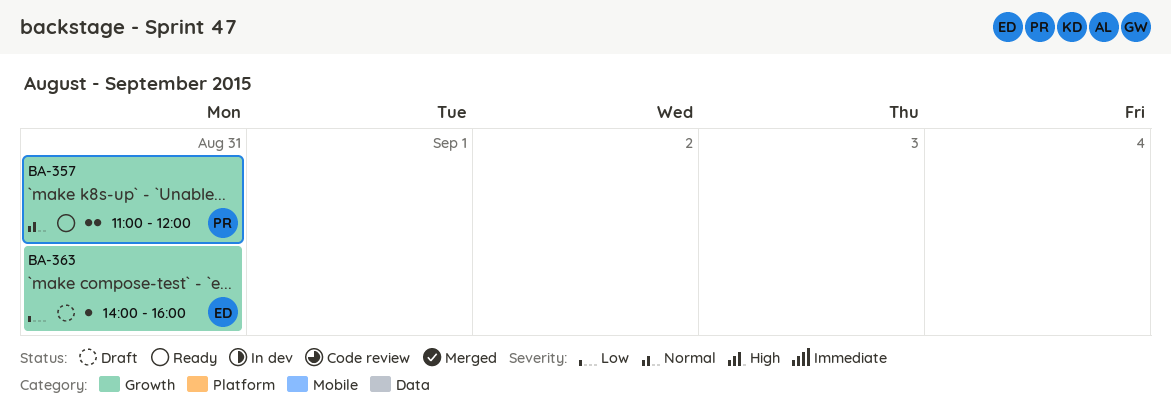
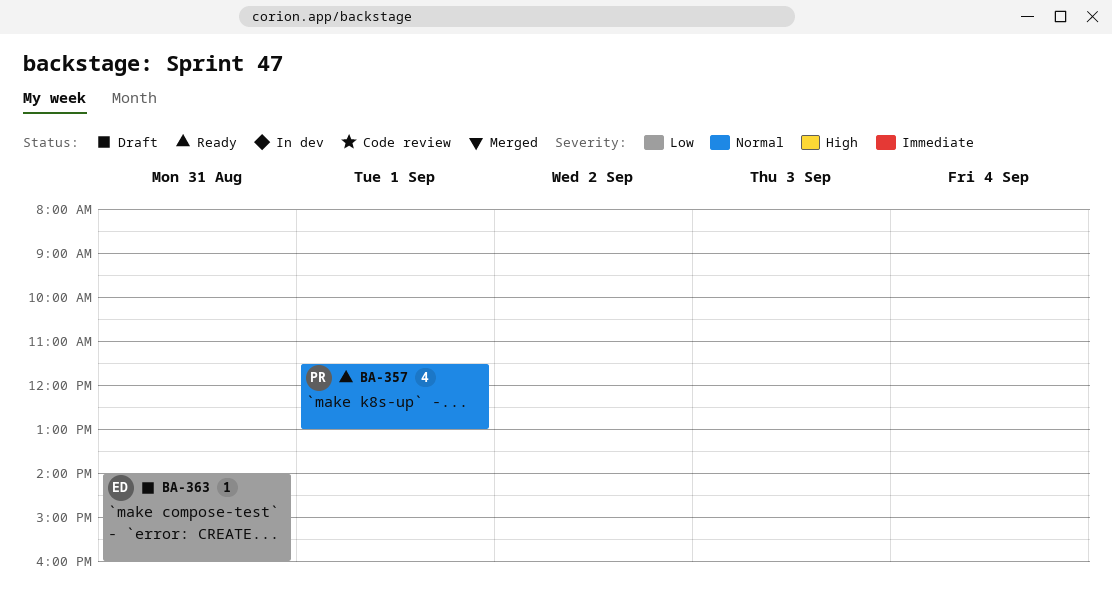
BA-357, estimate: 2 -> 4
BA-357, day: Aug 31 -> Sep 1
BA-357, begins: 11:00 -> 11:30
BA-357, ends: 12:00 -> 13:00

